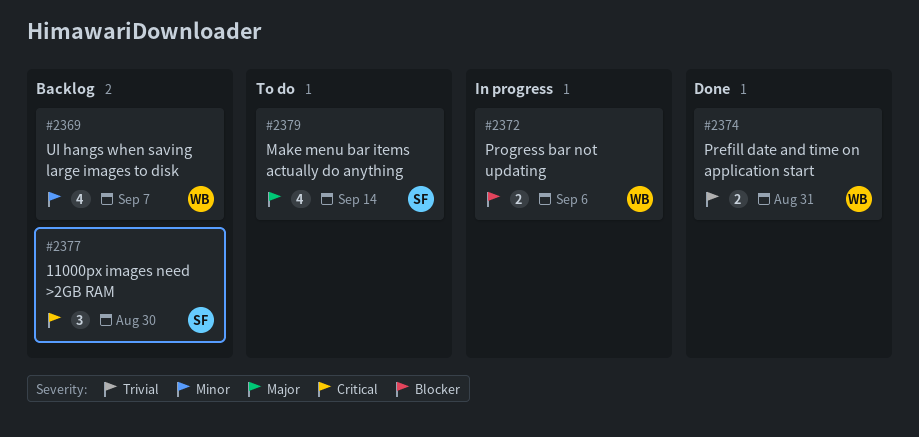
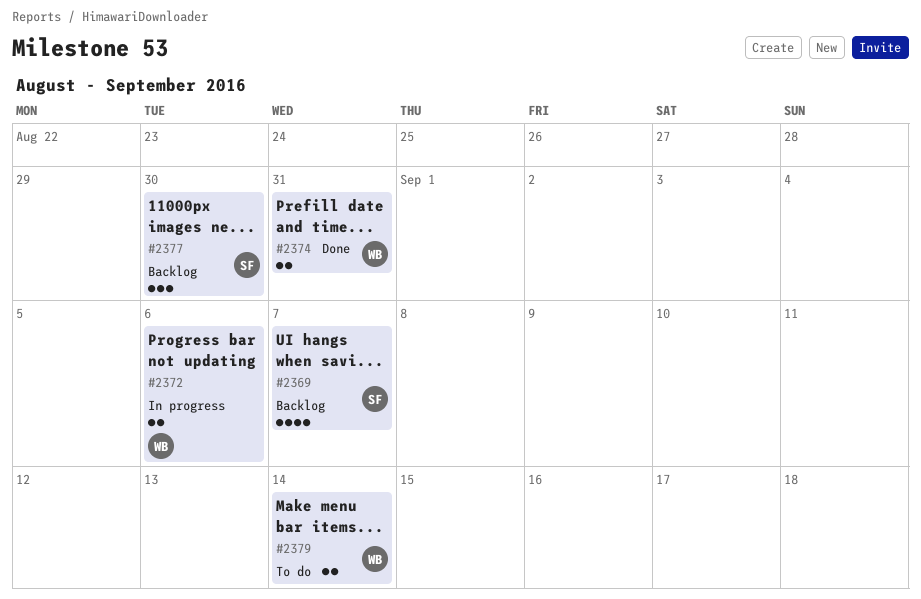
#2369, owner: WB -> SF
#2379, owner: SF -> WB
#2379, estimate: 4 -> 2

